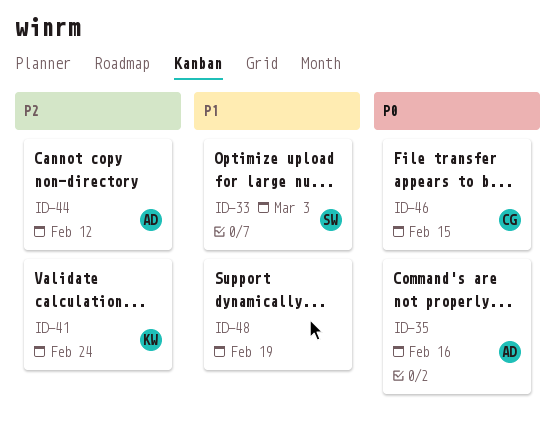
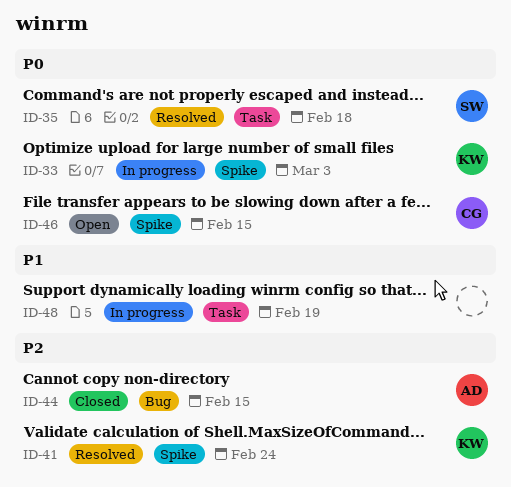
ID-33, owner: SW -> KW
ID-33, priority: P1 -> P0
ID-35, owner: AD -> SW
ID-35, due: Feb 16 -> Feb 18
ID-44, due: Feb 12 -> Feb 15

